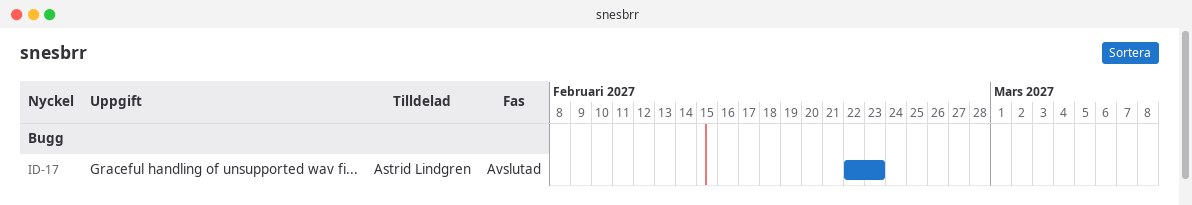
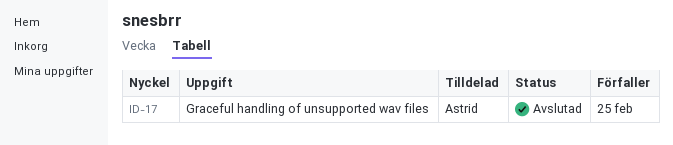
ID-17, due: Feb 23 -> Feb 25

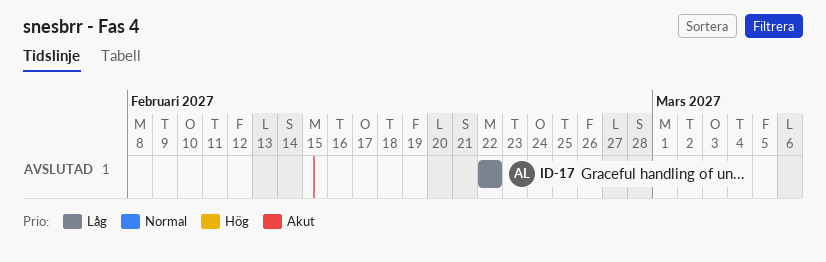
ID-17, due: Feb 25 -> Feb 22

